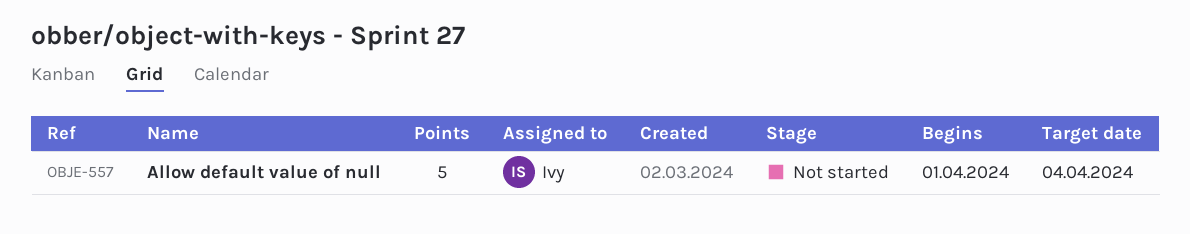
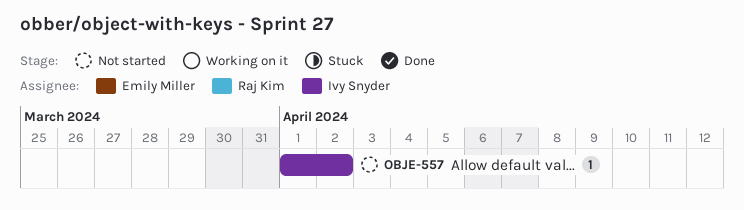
OBJE-557, estimate: 5 -> 1
OBJE-557, due: Apr 4 -> Apr 2

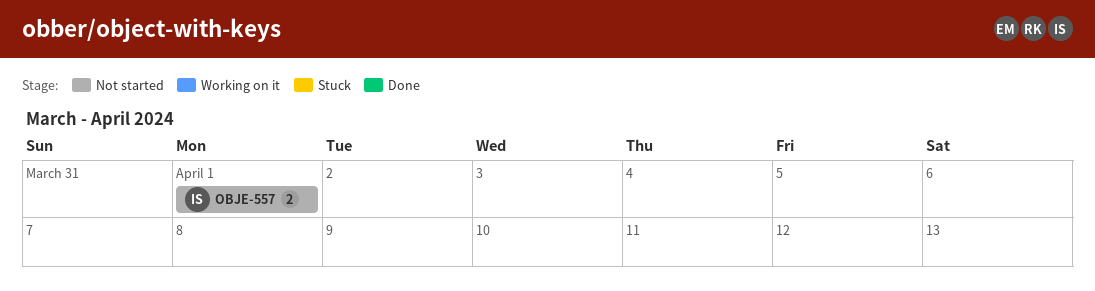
OBJE-557, estimate: 1 -> 2
OBJE-557, due: Apr 2 -> Apr 1

